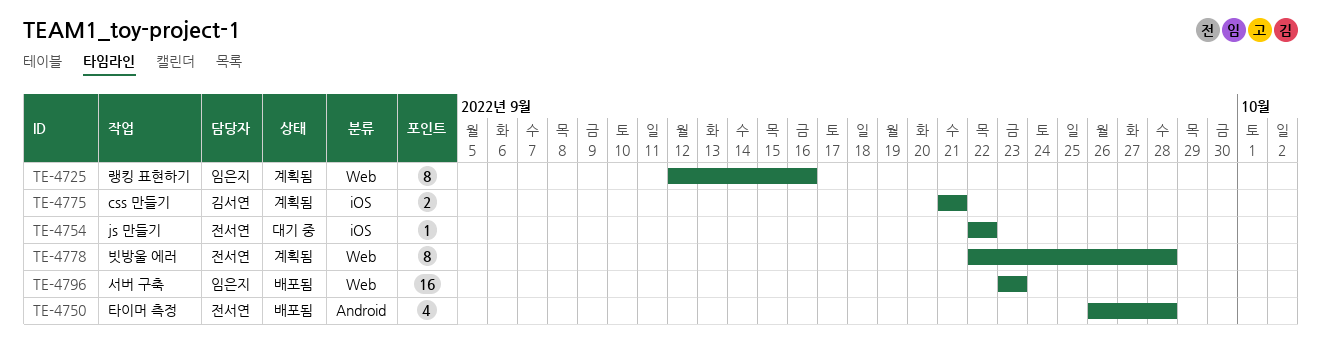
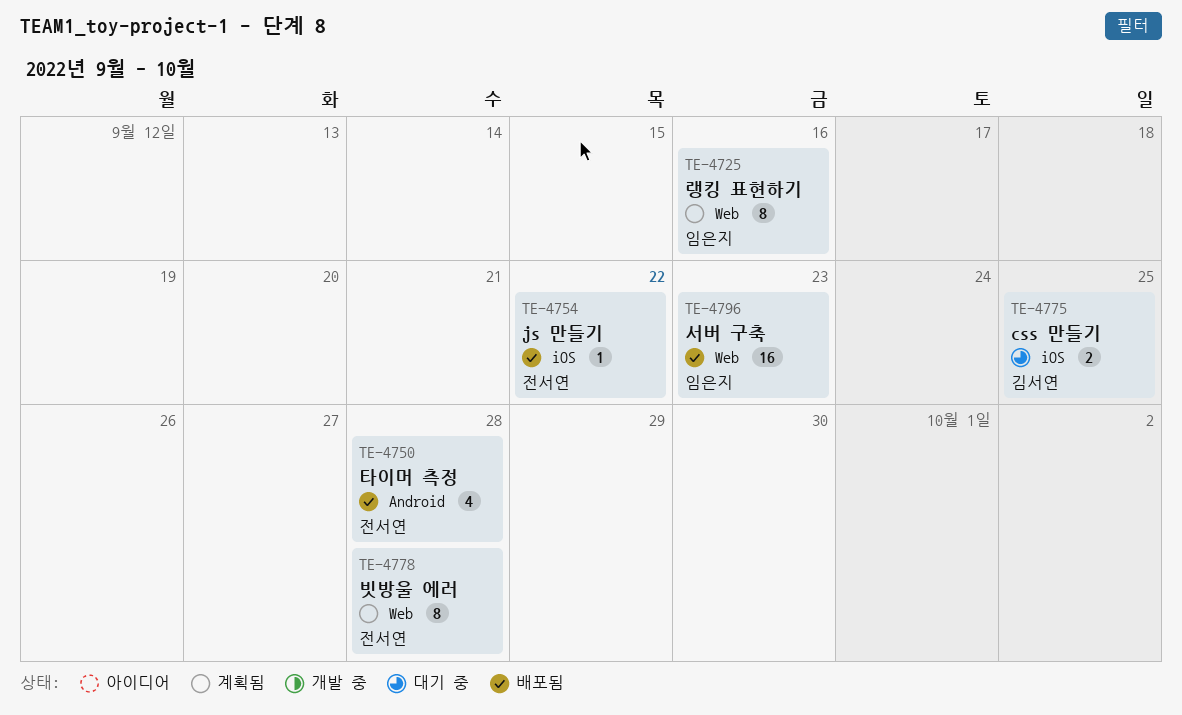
TE-4754, status: 대기 중 -> 배포됨
TE-4775, status: 계획됨 -> 대기 중
TE-4775, due: Sep 21 -> Sep 25

